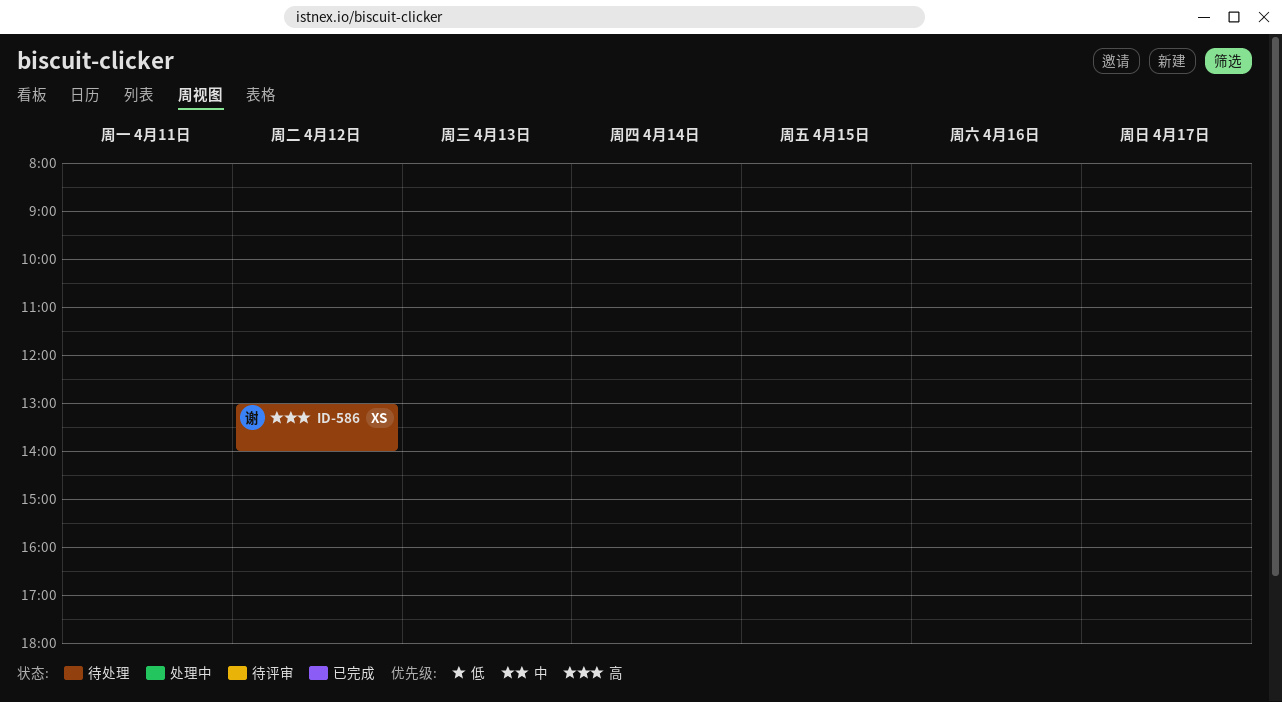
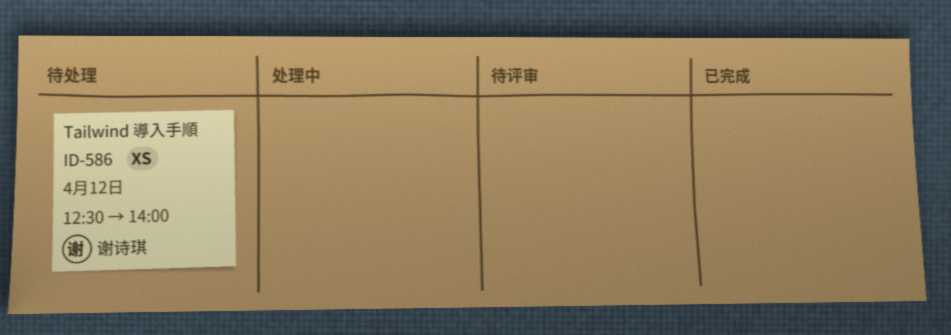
ID-586, begins: 13:00 -> 12:30

